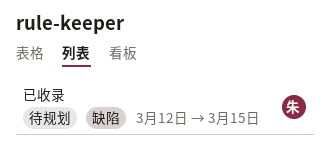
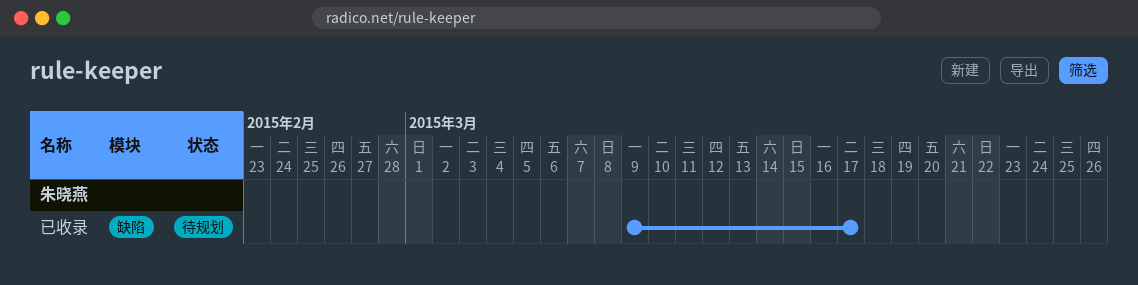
已收录, start: Mar 12 -> Mar 9
已收录, due: Mar 15 -> Mar 17

